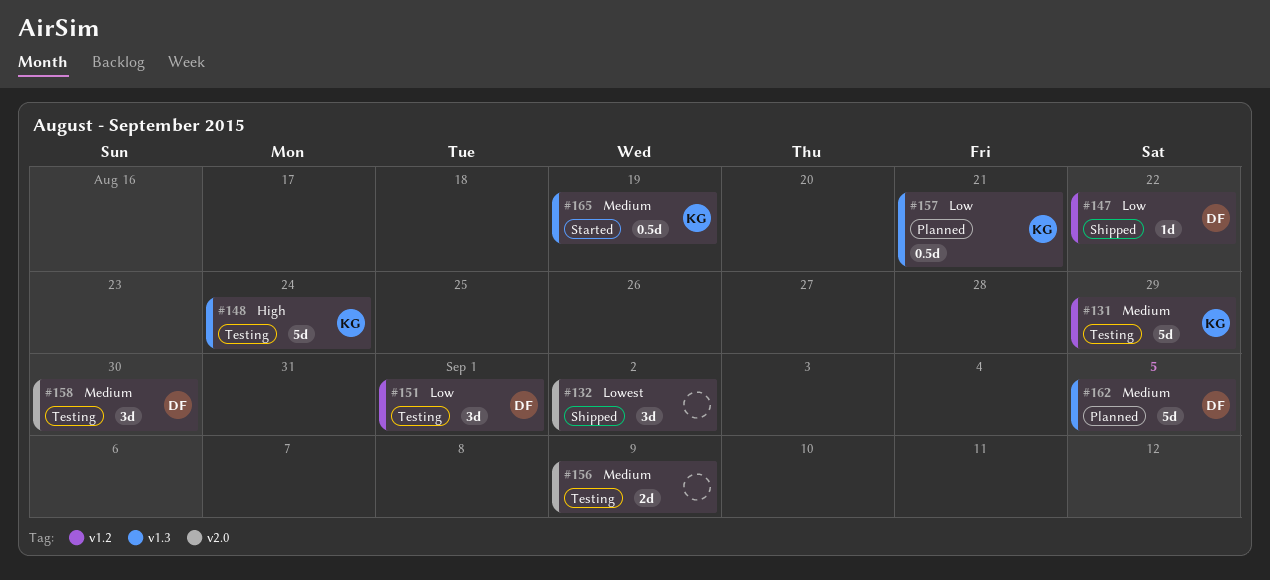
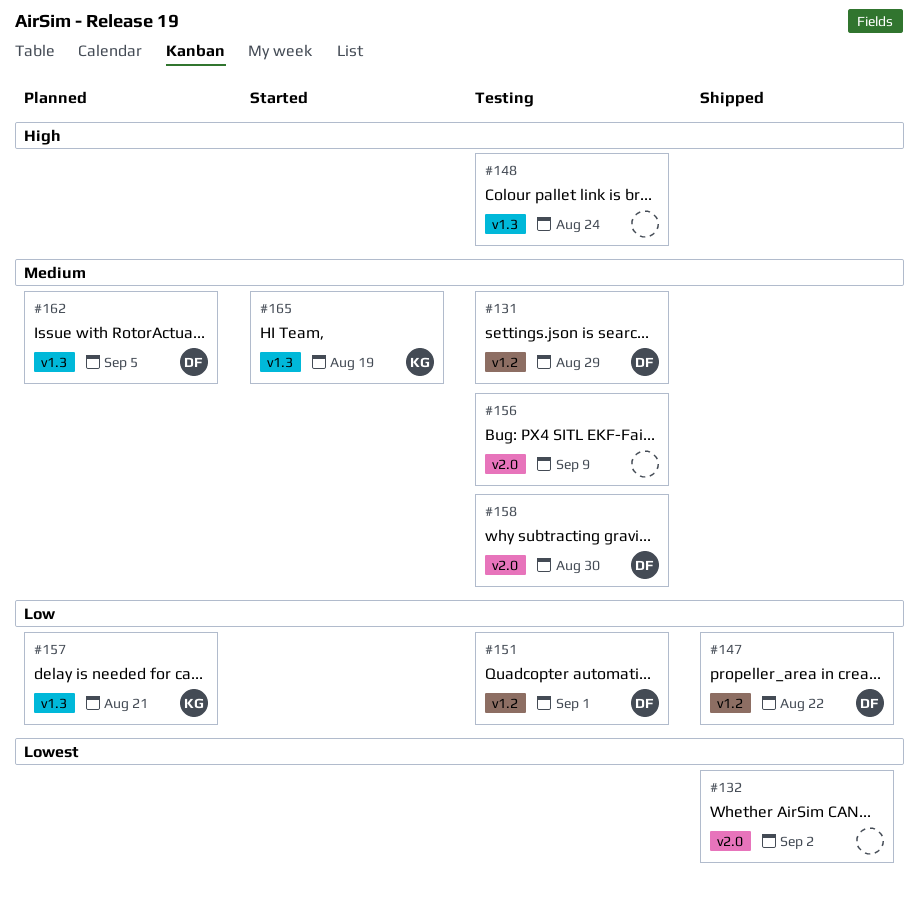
#131, owner: KG -> DF
#148, owner: KG -> none

